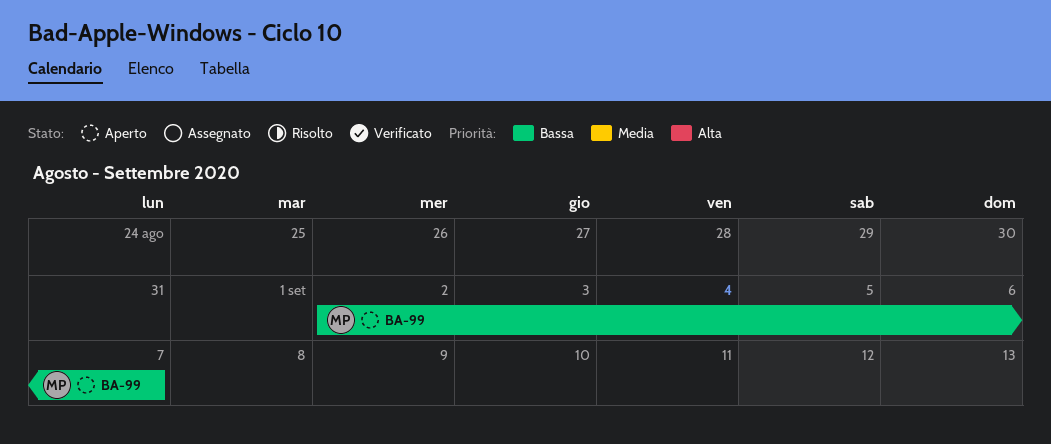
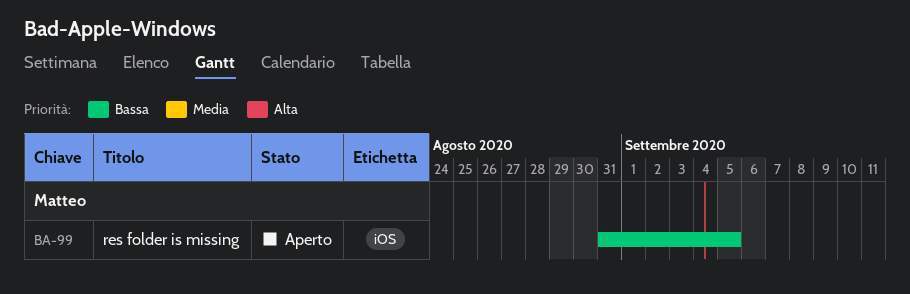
BA-99, start: Sep 2 -> Aug 31
BA-99, due: Sep 7 -> Sep 5

